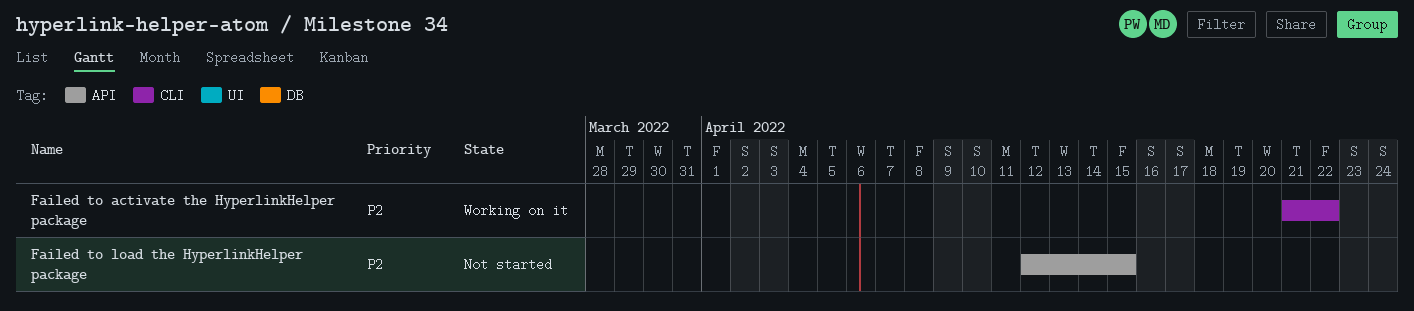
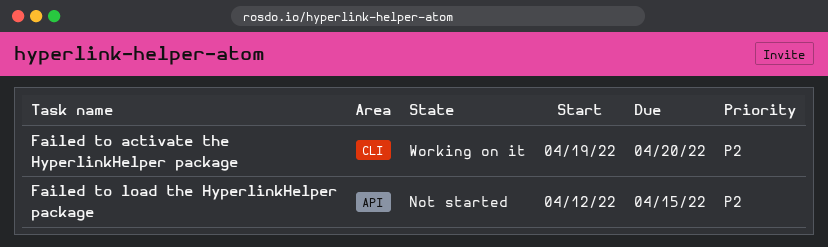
Failed to activate the HyperlinkHelper package, start: Apr 21 -> Apr 19
Failed to activate the HyperlinkHelper package, due: Apr 22 -> Apr 20

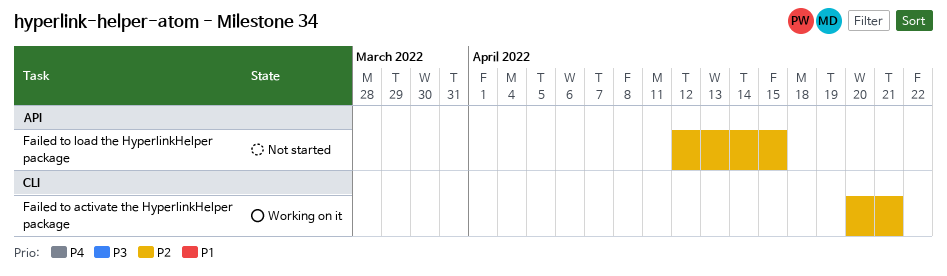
Failed to activate the HyperlinkHelper package, start: Apr 19 -> Apr 20
Failed to activate the HyperlinkHelper package, due: Apr 20 -> Apr 21

